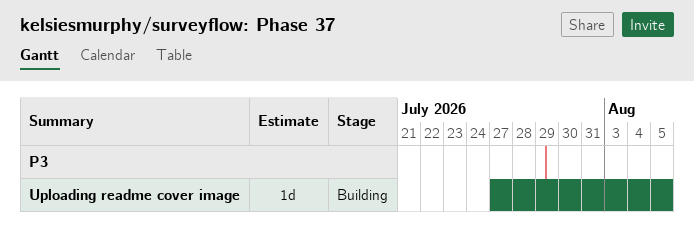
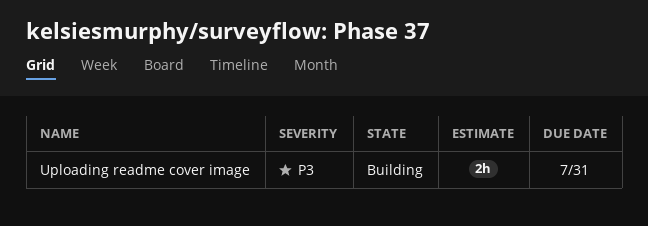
Uploading readme cover image, estimate: 1d -> 2h
Uploading readme cover image, due: Aug 5 -> Jul 31

